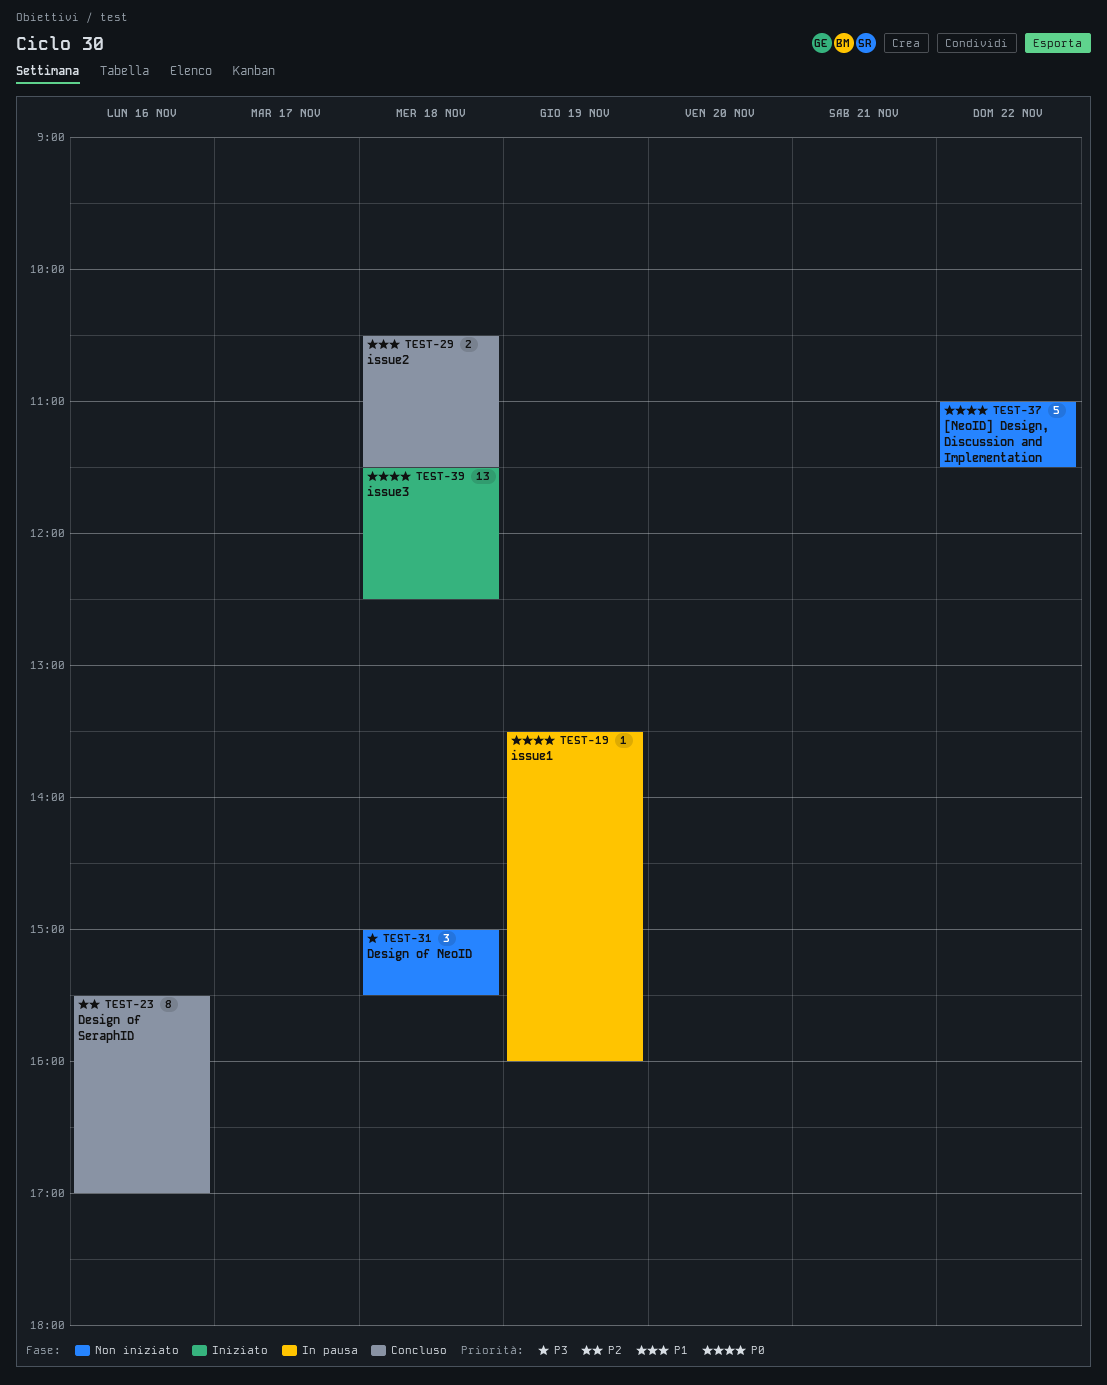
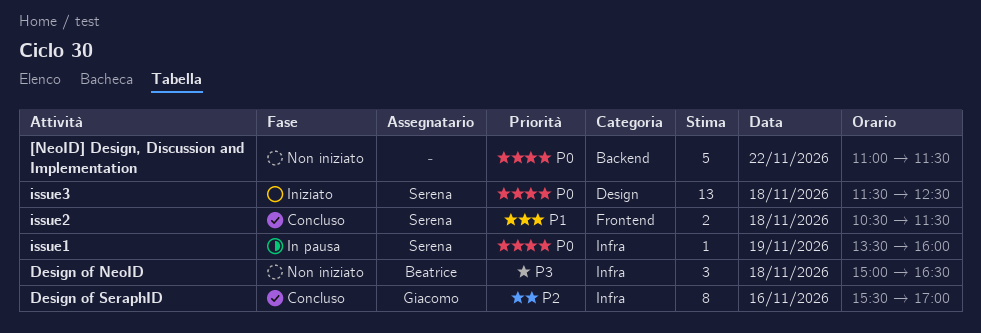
Design of NeoID, ends: 15:30 -> 16:30

